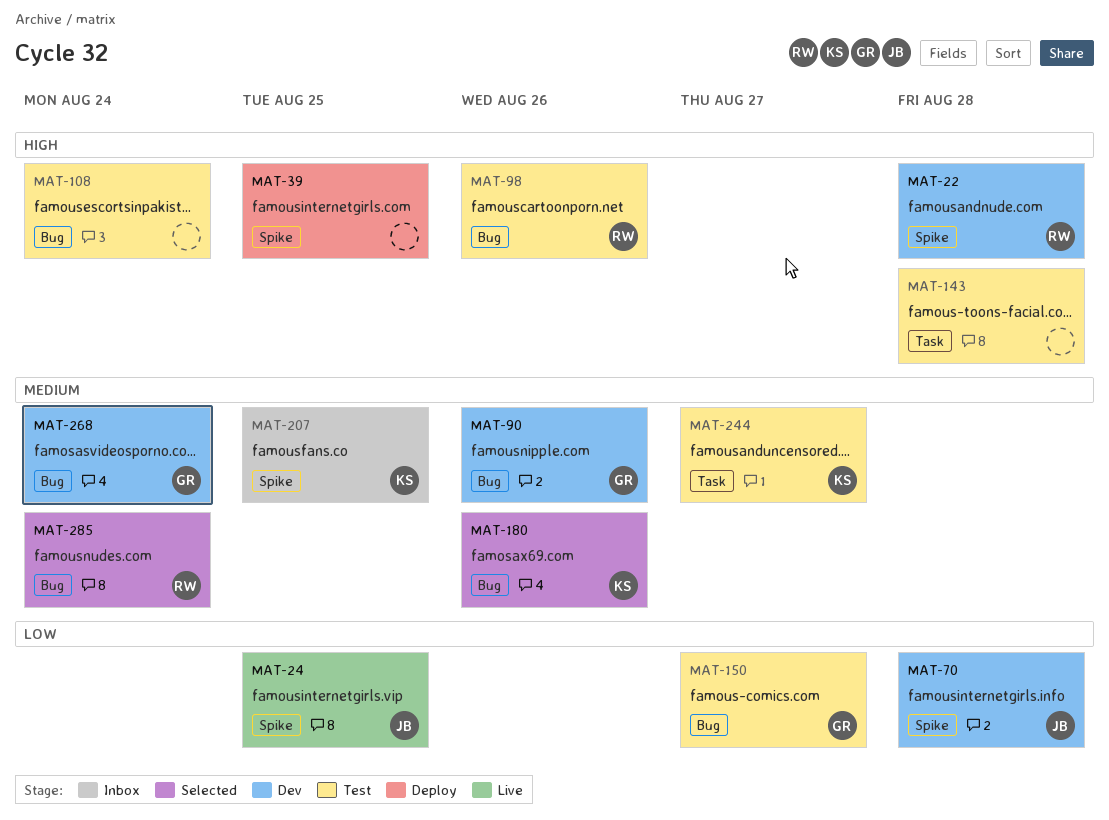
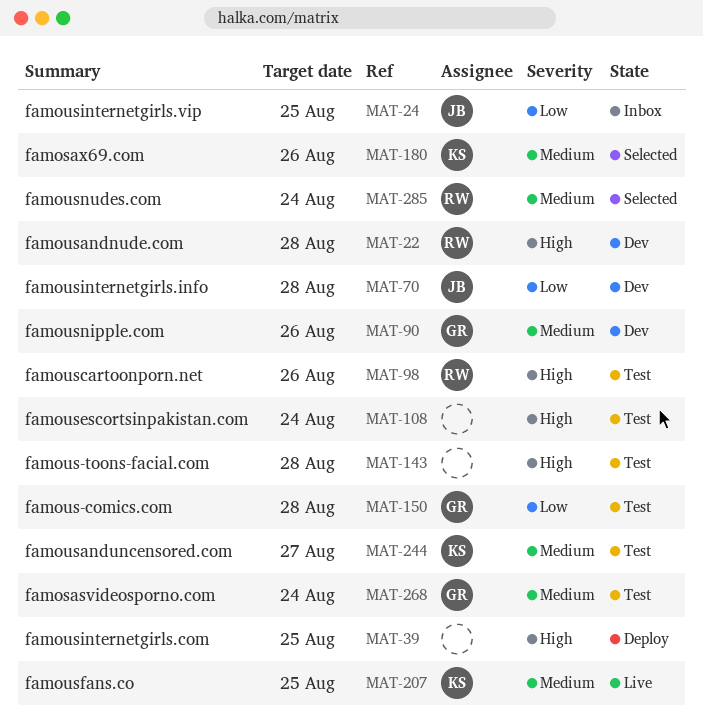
MAT-24, status: Live -> Inbox
MAT-150, due: Aug 27 -> Aug 28
MAT-207, status: Inbox -> Live
MAT-268, status: Dev -> Test

